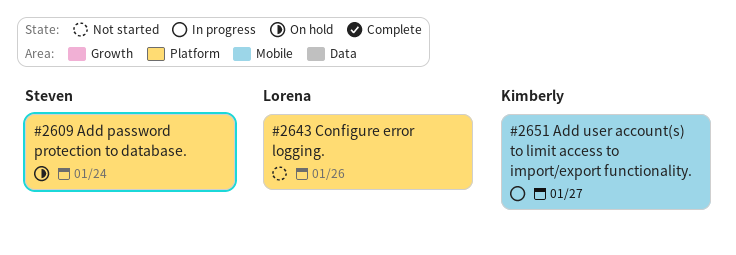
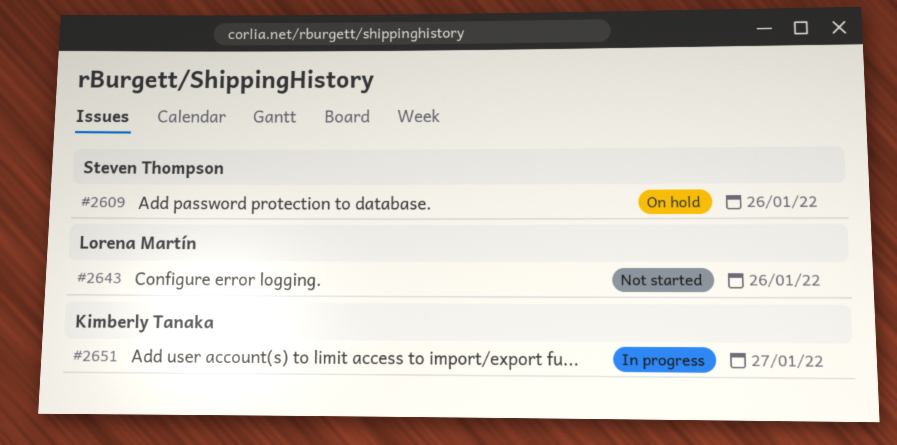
#2609, due: Jan 24 -> Jan 26

